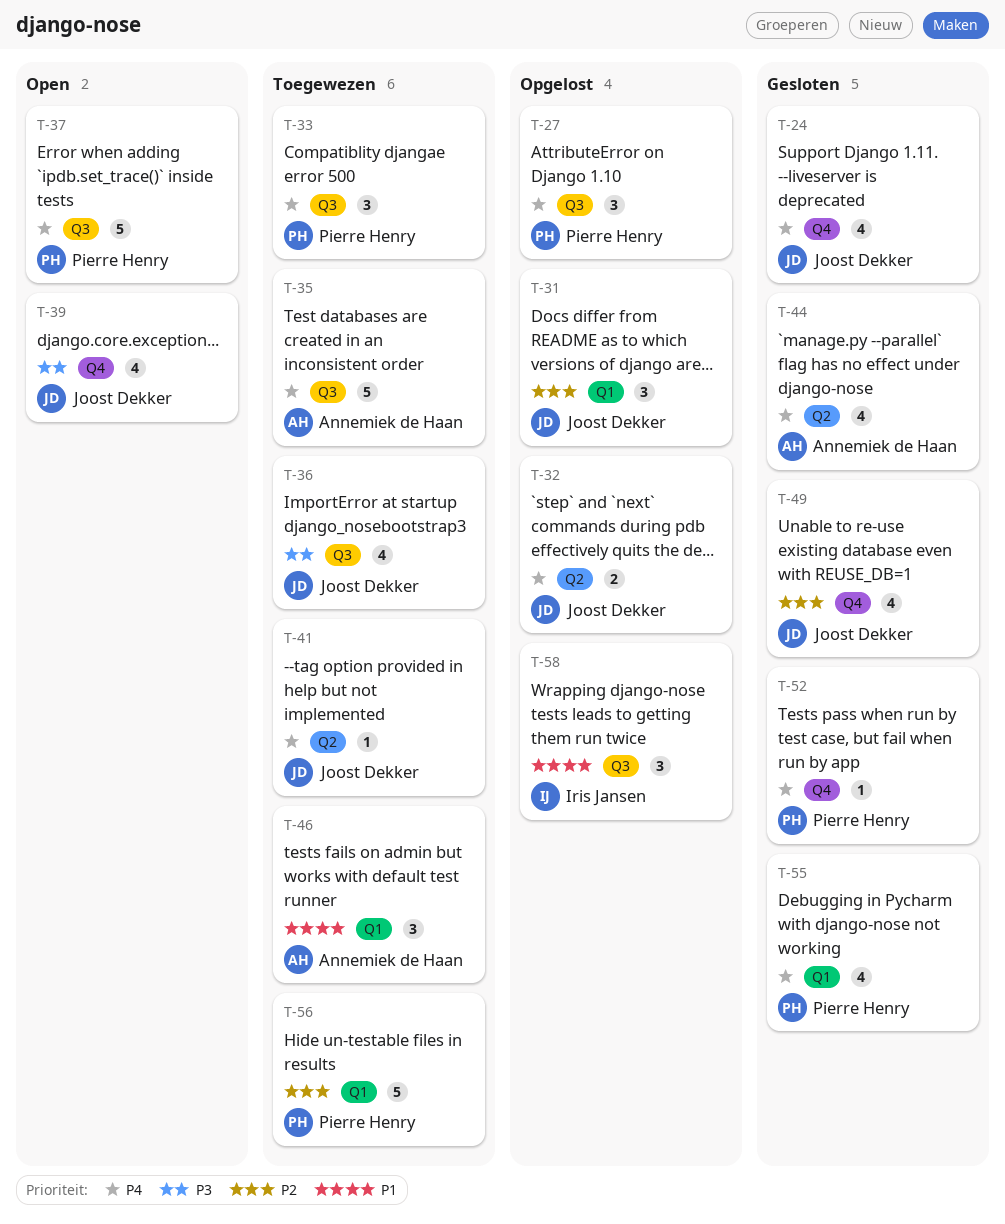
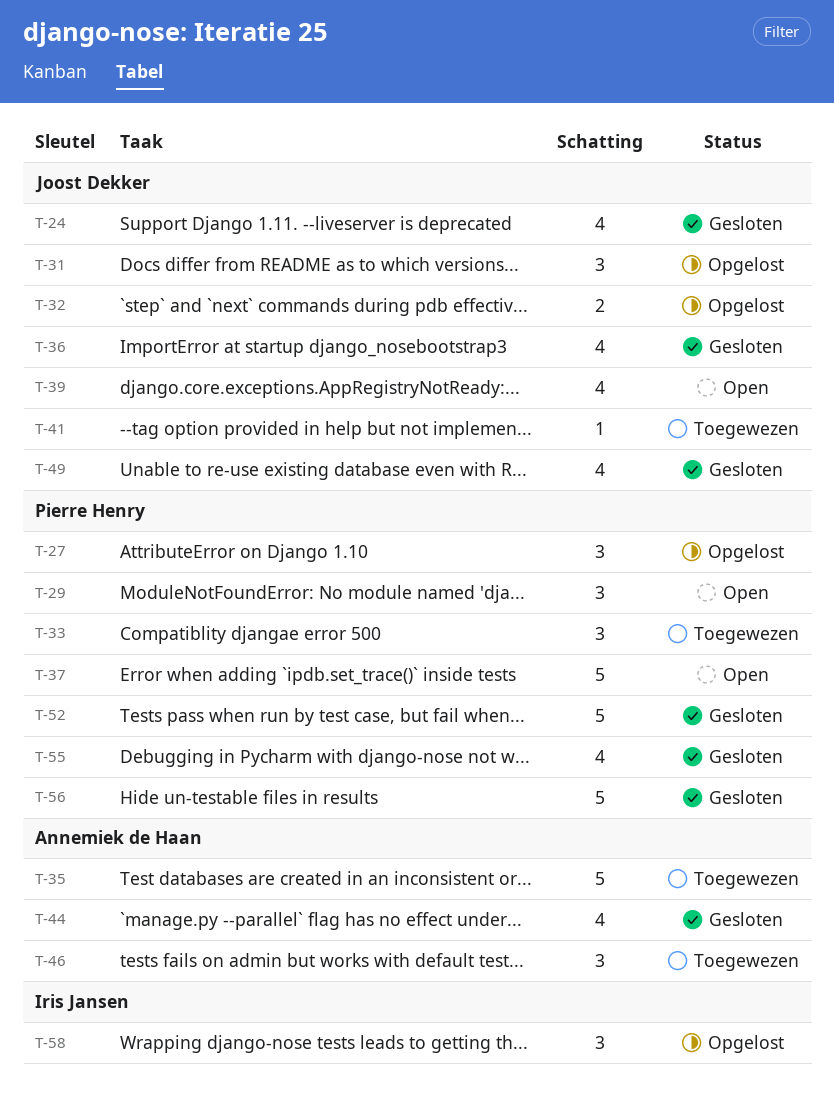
T-29: none -> present
T-36, status: Toegewezen -> Gesloten
T-52, estimate: 1 -> 5
T-56, status: Toegewezen -> Gesloten

